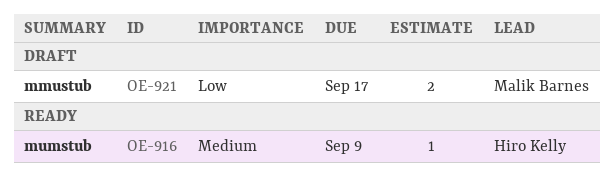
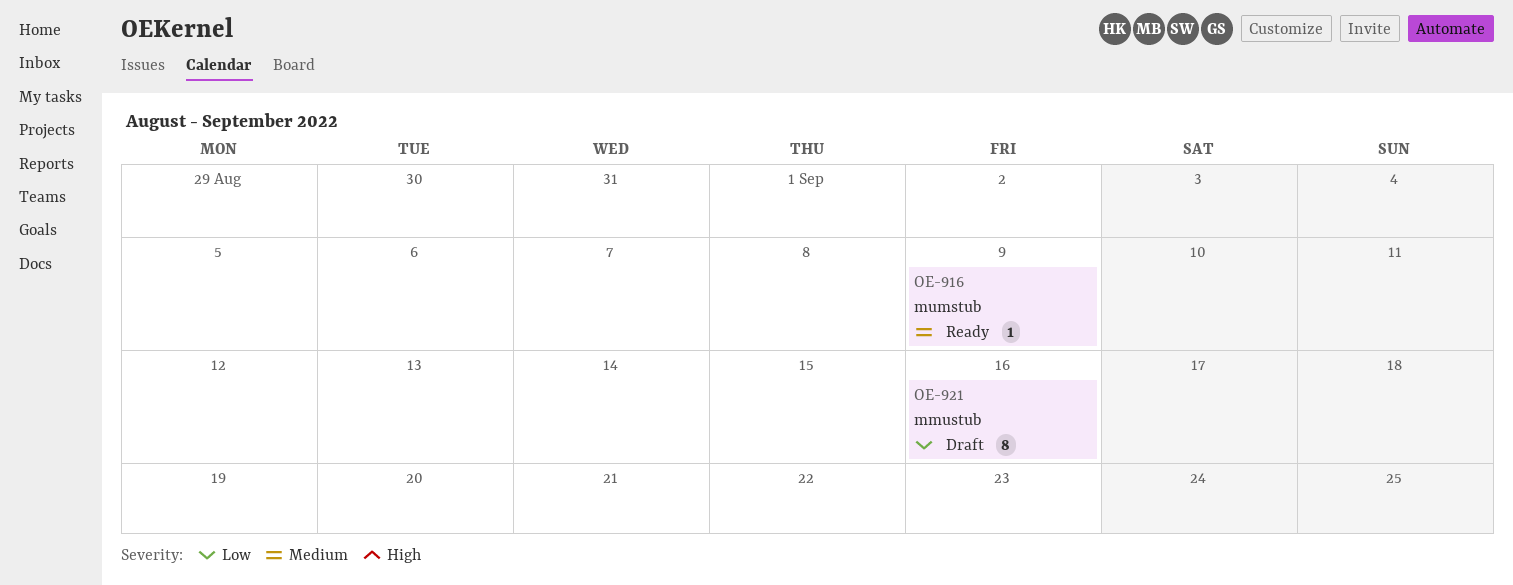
OE-921, estimate: 2 -> 8
OE-921, due: Sep 17 -> Sep 16

